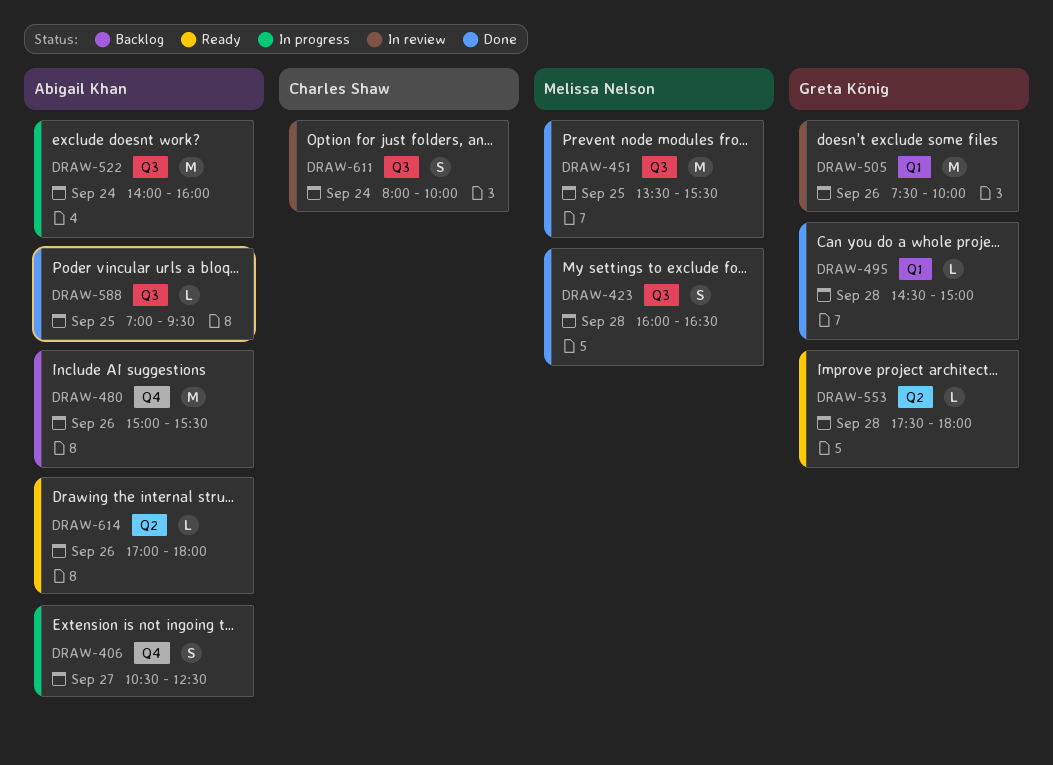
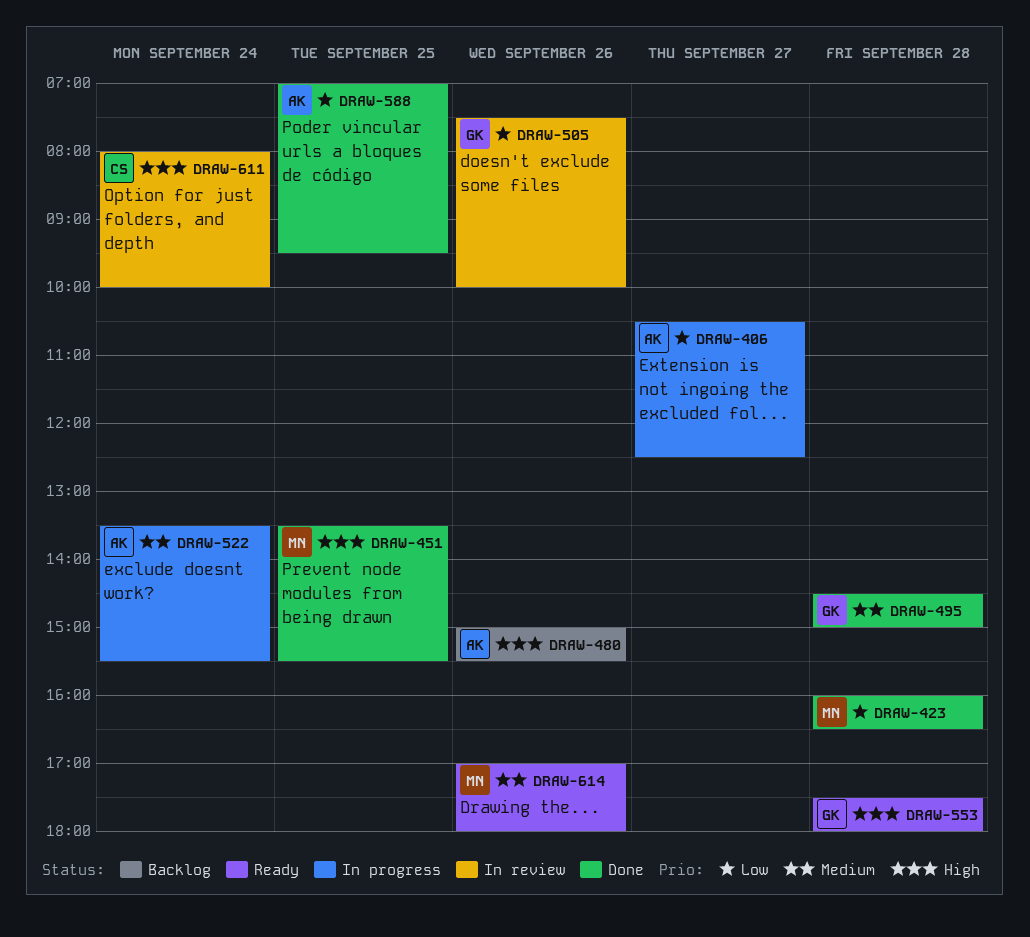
DRAW-522, begins: 14:00 -> 13:30
DRAW-522, ends: 16:00 -> 15:30
DRAW-614, owner: Abigail Khan -> Melissa Nelson

